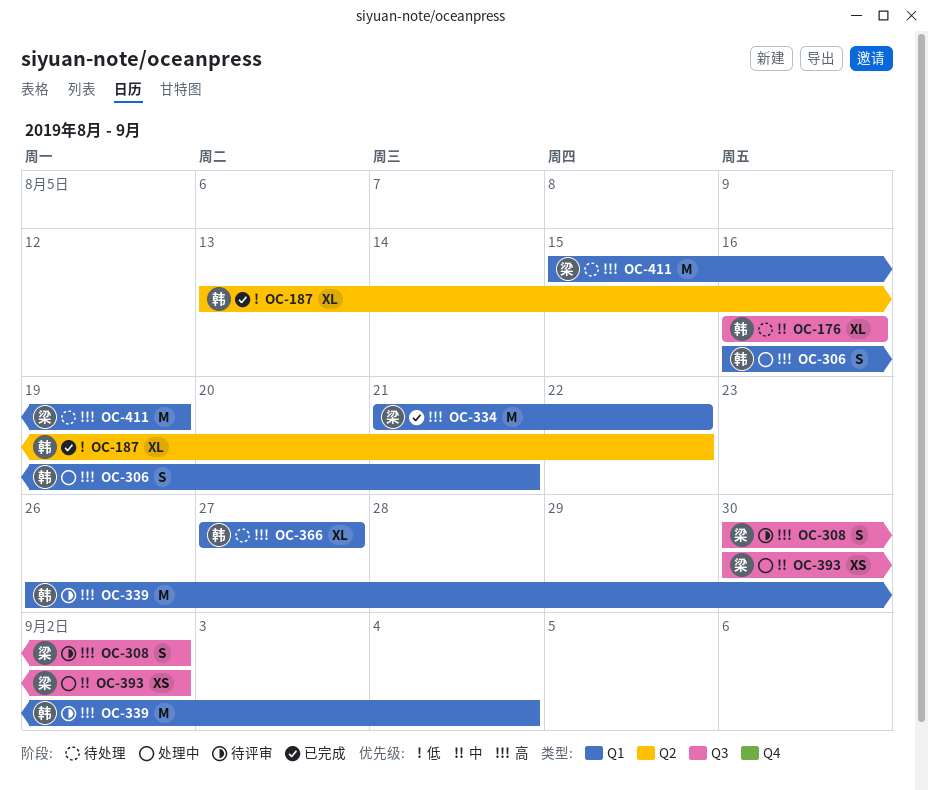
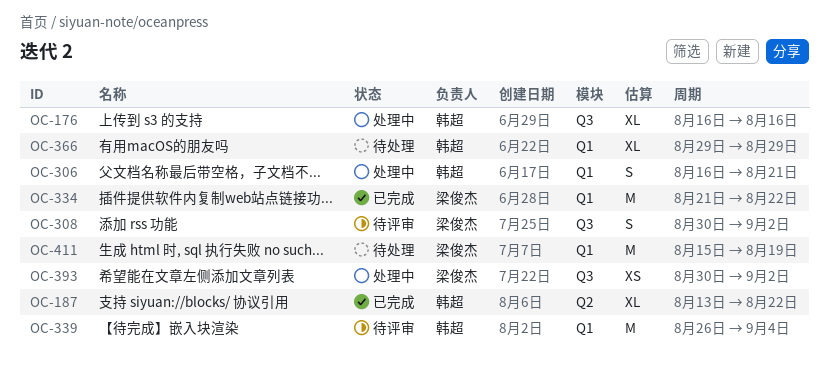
OC-176, status: 待处理 -> 处理中
OC-366, start: Aug 27 -> Aug 29
OC-366, due: Aug 27 -> Aug 29

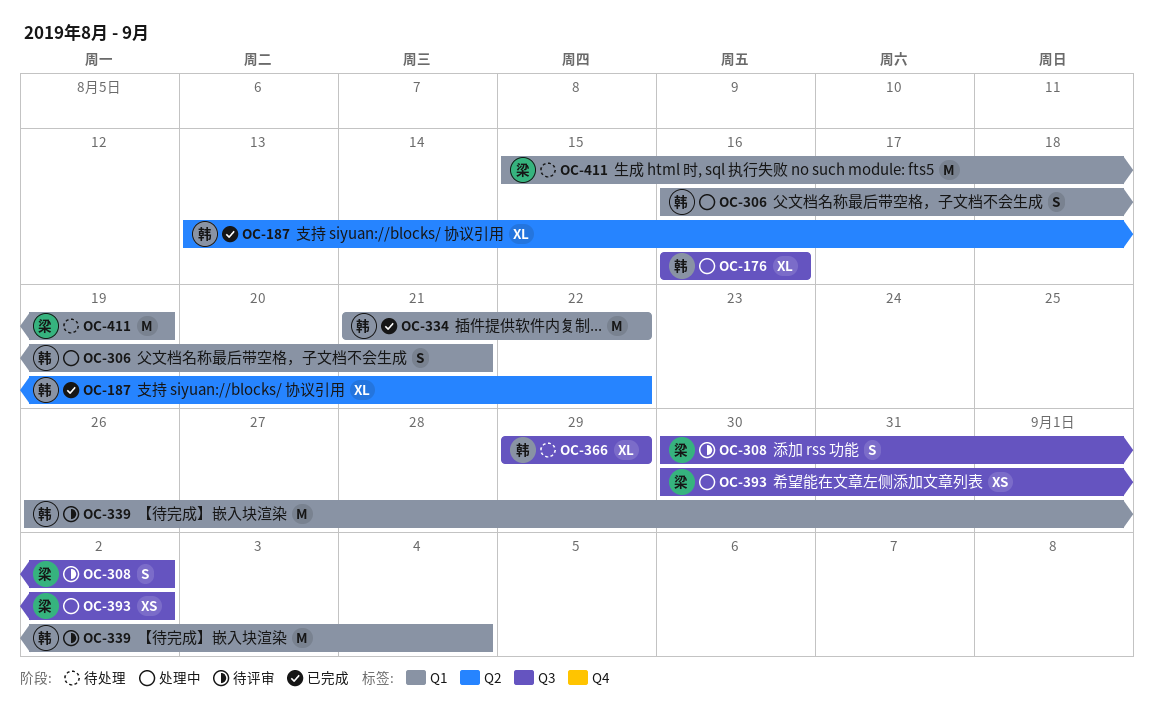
OC-334, owner: 梁俊杰 -> 韩超
OC-366, label: Q1 -> Q3

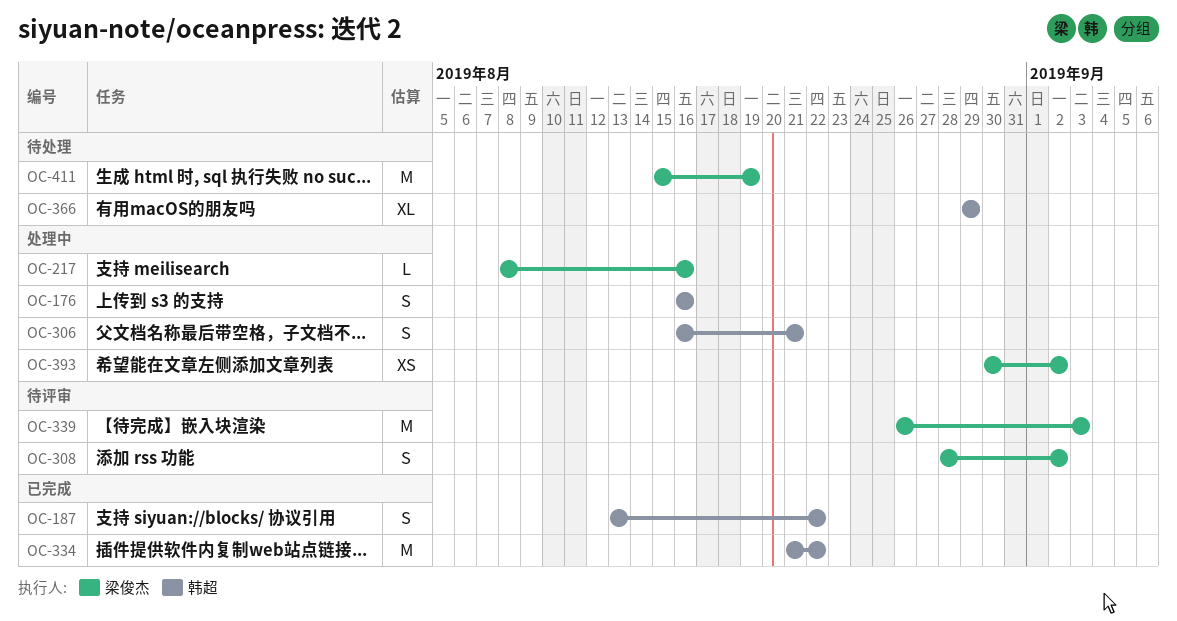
OC-176, estimate: XL -> S
OC-187, estimate: XL -> S
OC-217: none -> present
OC-308, start: Aug 30 -> Aug 28
OC-339, owner: 韩超 -> 梁俊杰
OC-339, due: Sep 4 -> Sep 3

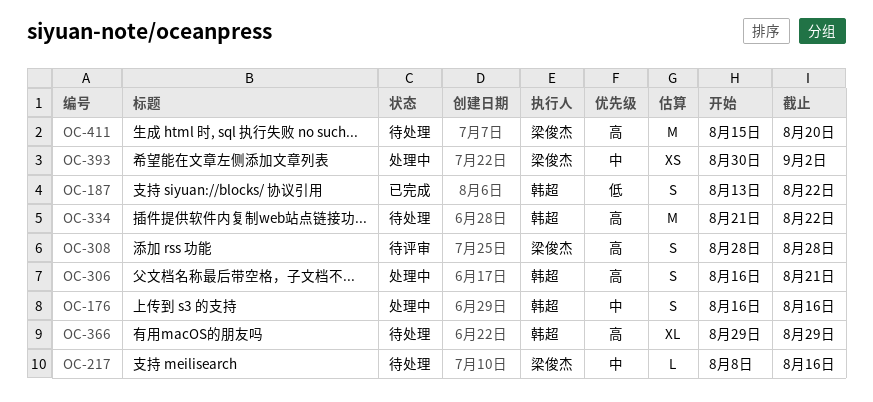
OC-217, status: 处理中 -> 待处理
OC-308, due: Sep 2 -> Aug 28
OC-334, status: 已完成 -> 待处理
OC-339: present -> none
OC-411, due: Aug 19 -> Aug 20

